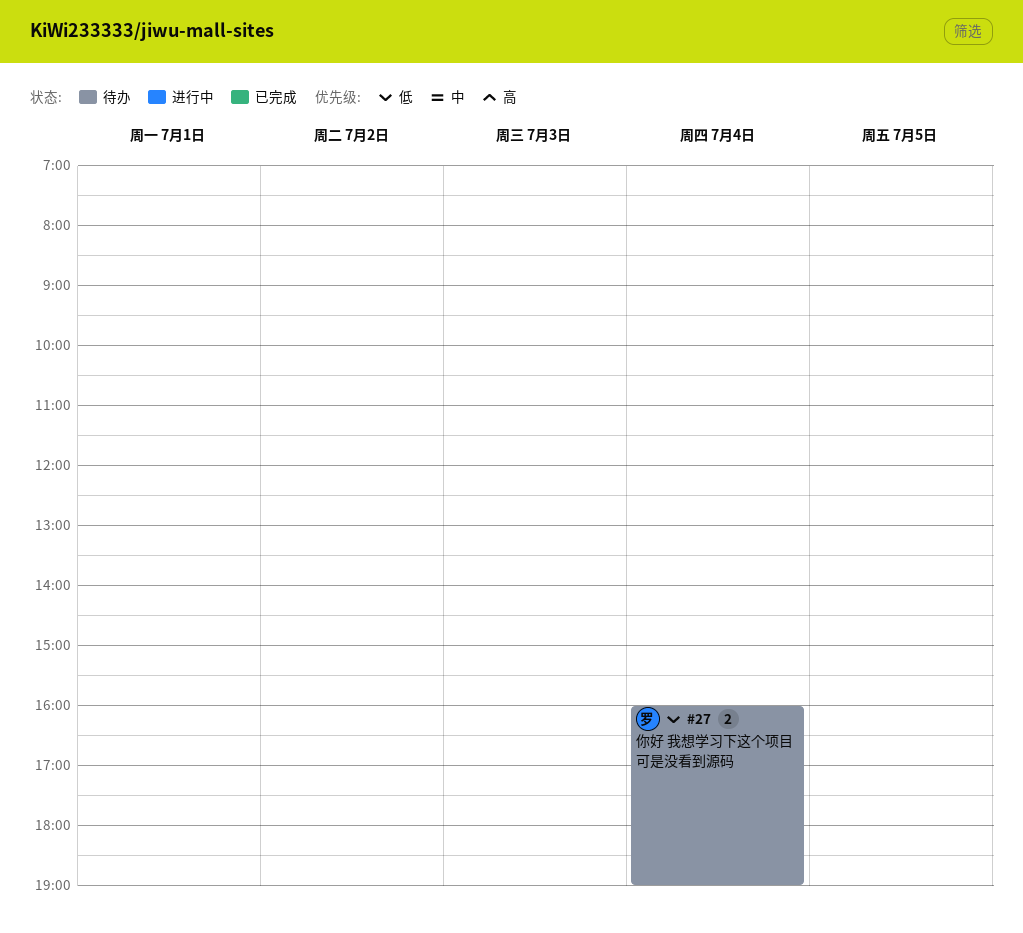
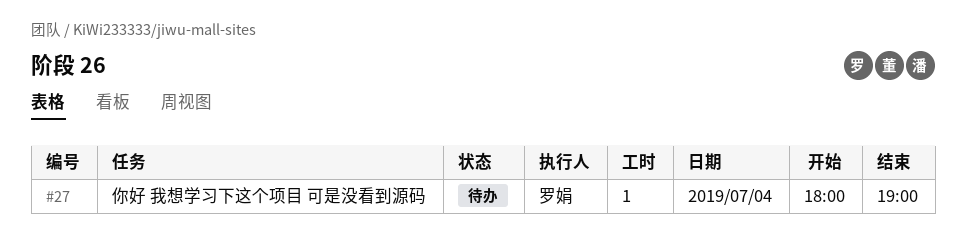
#27, estimate: 2 -> 1
#27, begins: 16:00 -> 18:00

